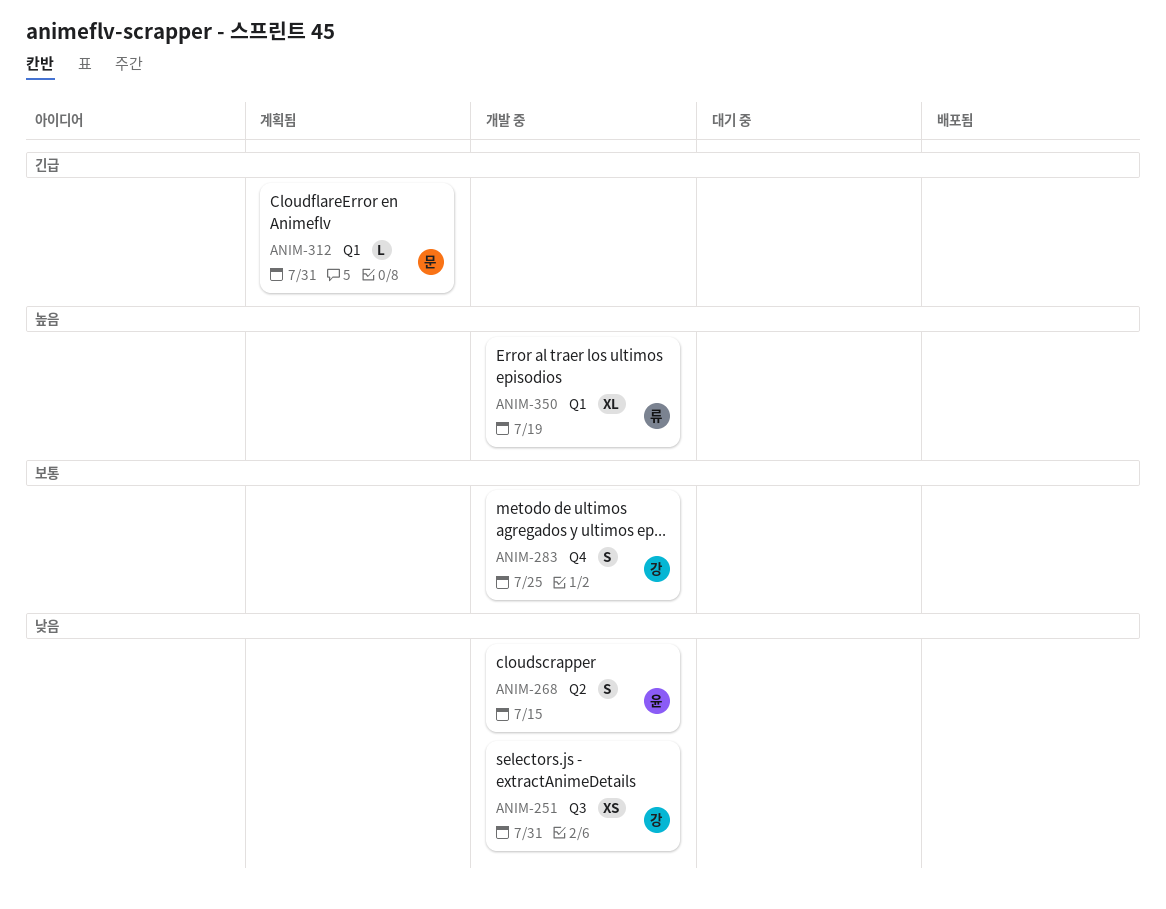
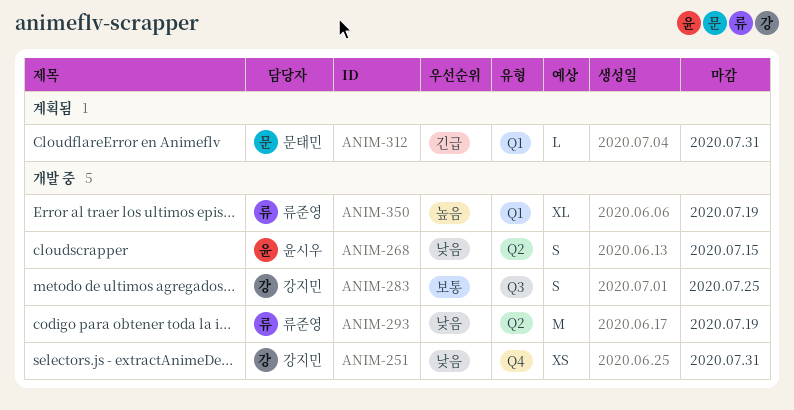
ANIM-251, label: Q3 -> Q4
ANIM-283, label: Q4 -> Q3
ANIM-293: none -> present

